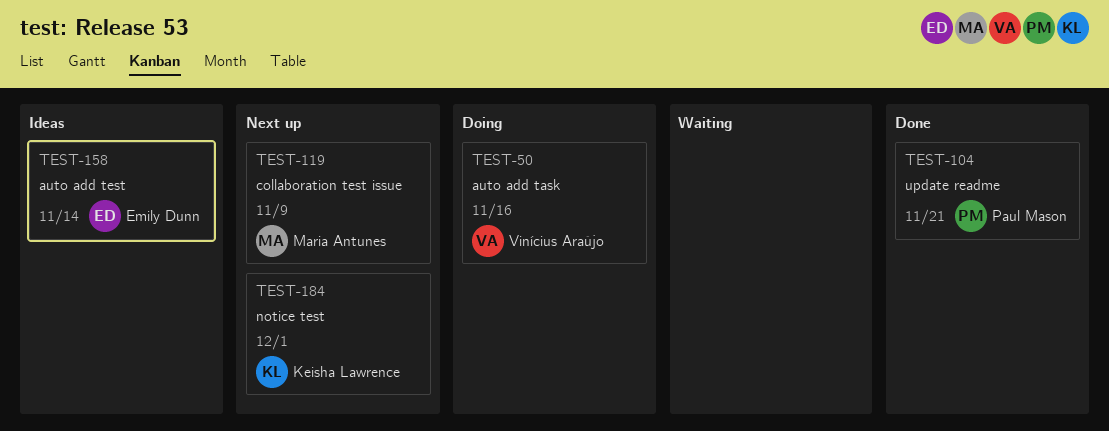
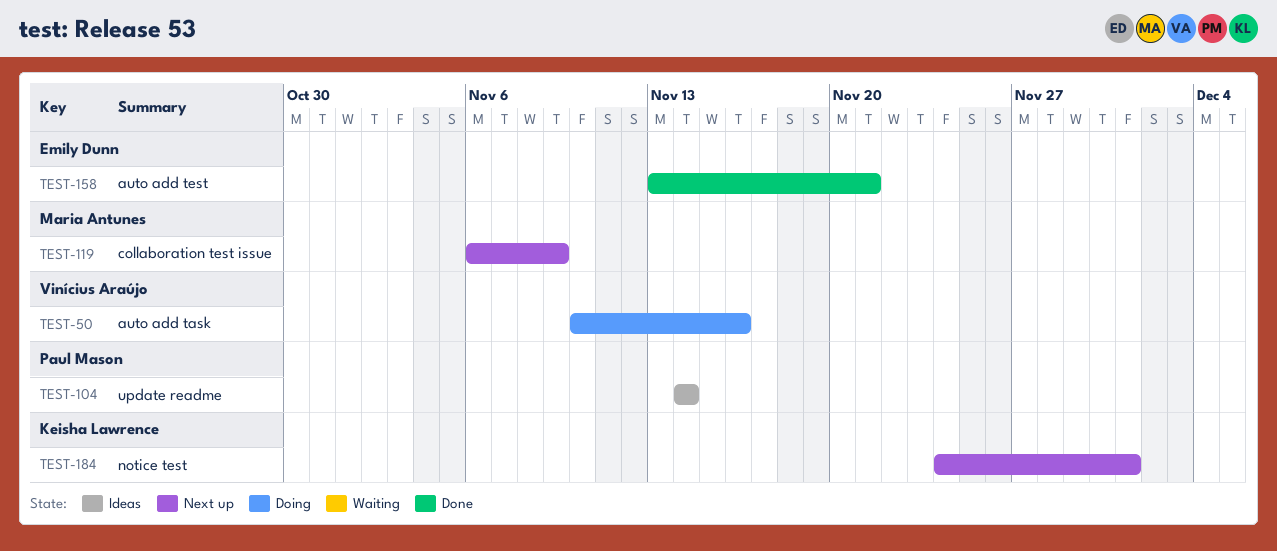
TEST-104, status: Done -> Ideas
TEST-104, due: Nov 21 -> Nov 14
TEST-158, status: Ideas -> Done
TEST-158, due: Nov 14 -> Nov 21

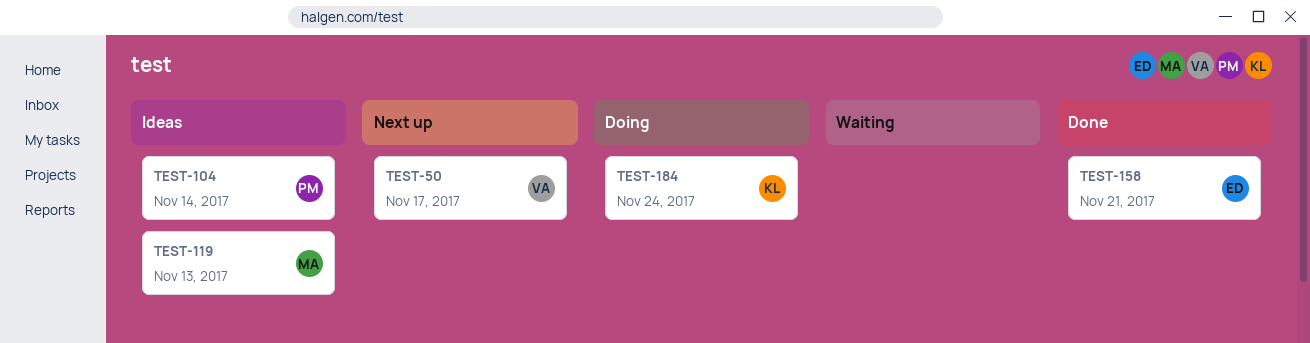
TEST-50, status: Doing -> Next up
TEST-50, due: Nov 16 -> Nov 17
TEST-119, status: Next up -> Ideas
TEST-119, due: Nov 9 -> Nov 13
TEST-184, status: Next up -> Doing
TEST-184, due: Dec 1 -> Nov 24

